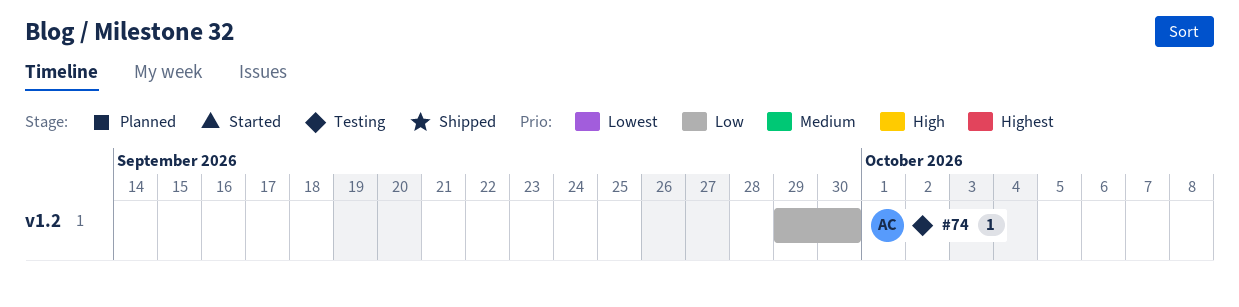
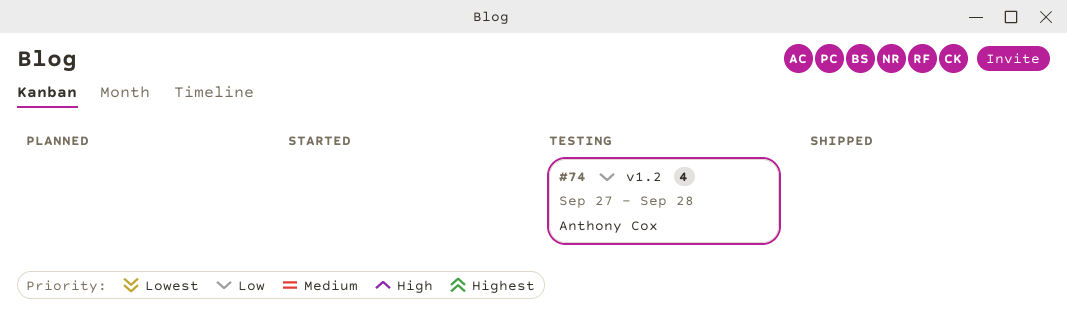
#74, estimate: 1 -> 4
#74, start: Sep 29 -> Sep 27
#74, due: Sep 30 -> Sep 28

